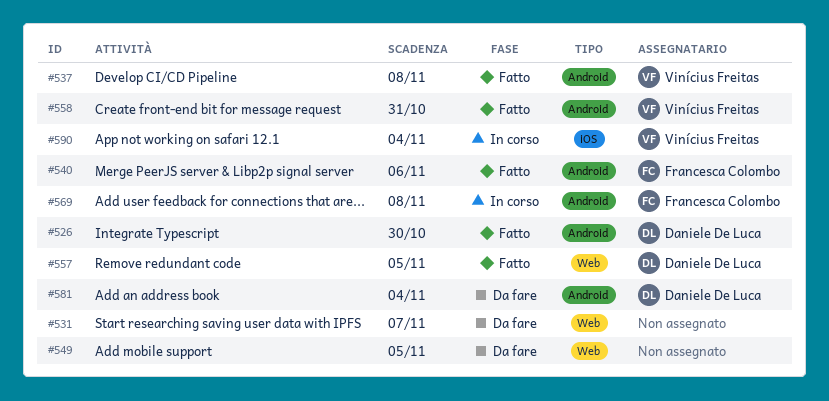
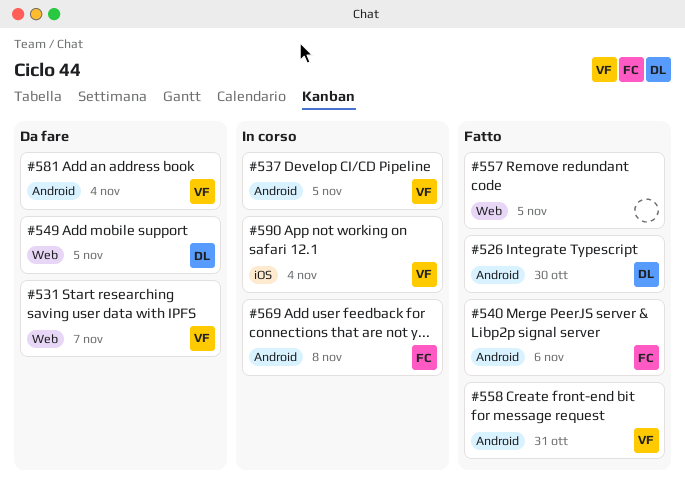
#531, owner: none -> Vinícius Freitas
#537, status: Fatto -> In corso
#537, due: Nov 8 -> Nov 5
#549, owner: none -> Daniele De Luca
#557, owner: Daniele De Luca -> none
#581, owner: Daniele De Luca -> Vinícius Freitas

